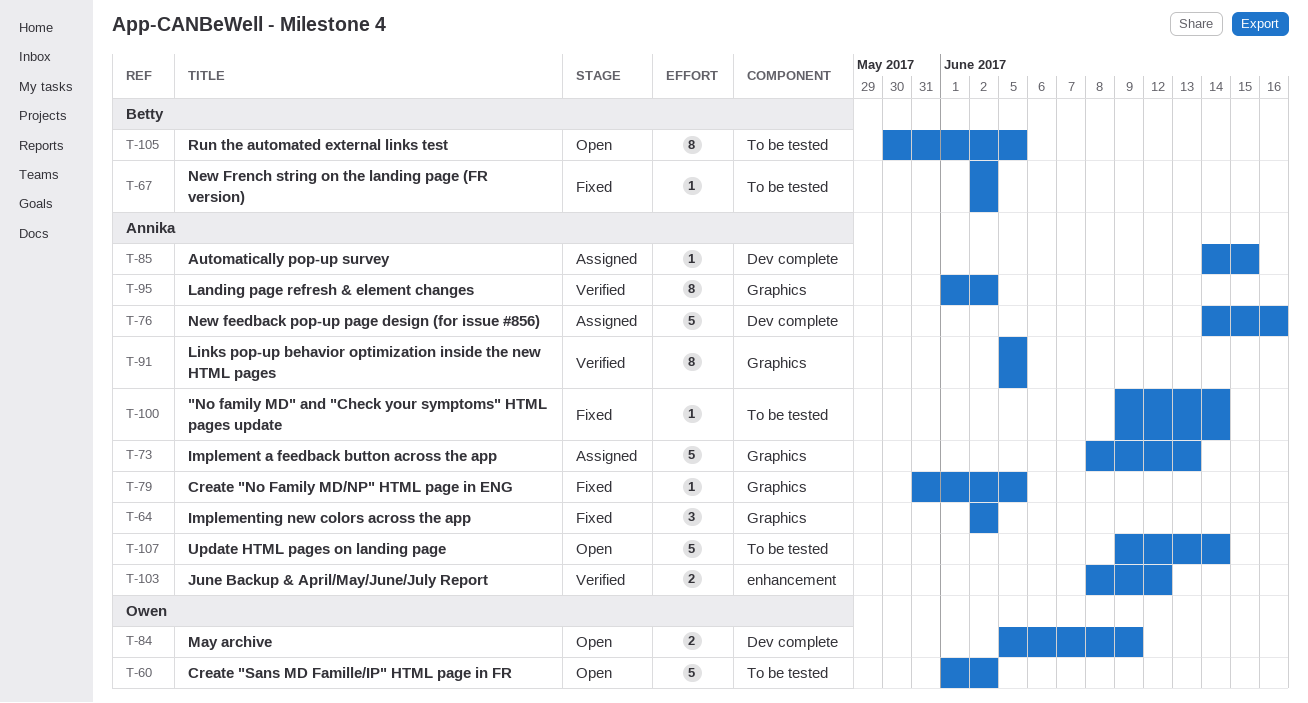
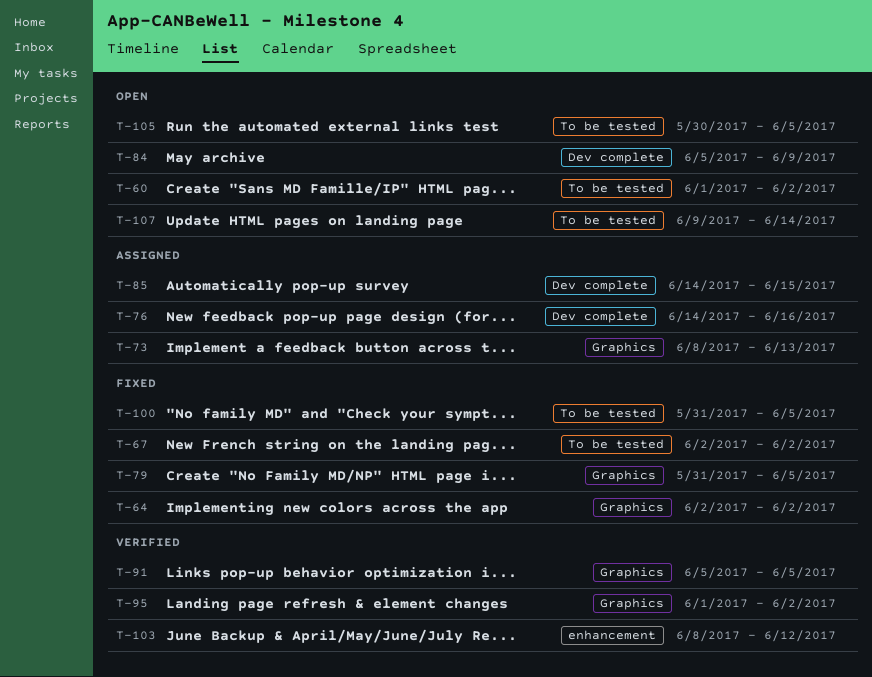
T-100, start: Jun 9 -> May 31
T-100, due: Jun 14 -> Jun 5

